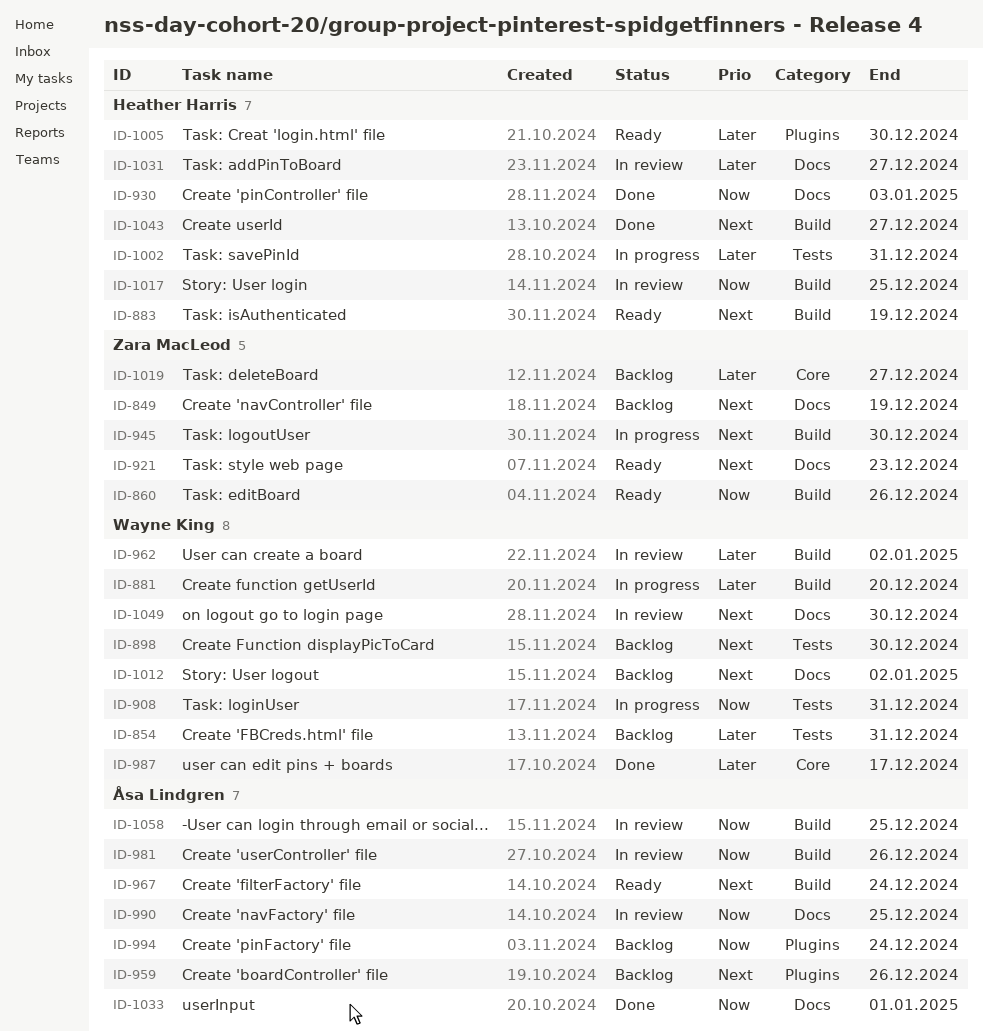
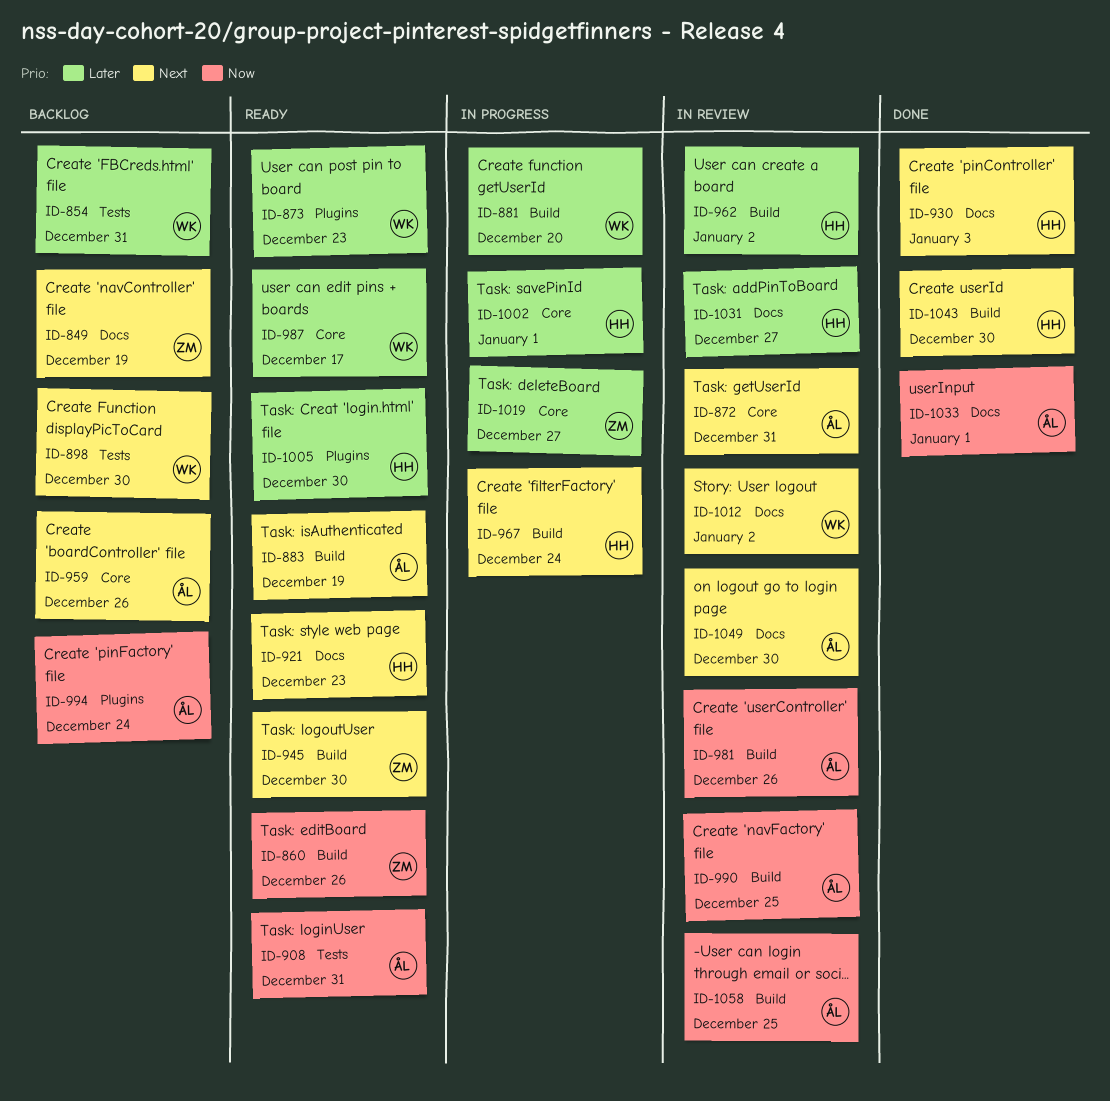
ID-872: none -> present
ID-873: none -> present
ID-883, owner: Heather Harris -> Åsa Lindgren
ID-908, status: In progress -> Ready
ID-908, owner: Wayne King -> Åsa Lindgren
ID-921, owner: Zara MacLeod -> Heather Harris
ID-930, priority: Now -> Next
ID-945, status: In progress -> Ready
ID-959, label: Plugins -> Core
ID-962, owner: Wayne King -> Heather Harris
ID-967, status: Ready -> In progress
ID-967, owner: Åsa Lindgren -> Heather Harris
ID-987, status: Done -> Ready
ID-990, label: Docs -> Build
ID-1002, label: Tests -> Core
ID-1002, due: Dec 31 -> Jan 1
ID-1012, status: Backlog -> In review
ID-1017: present -> none
ID-1019, status: Backlog -> In progress
ID-1043, due: Dec 27 -> Dec 30
ID-1049, owner: Wayne King -> Åsa Lindgren

